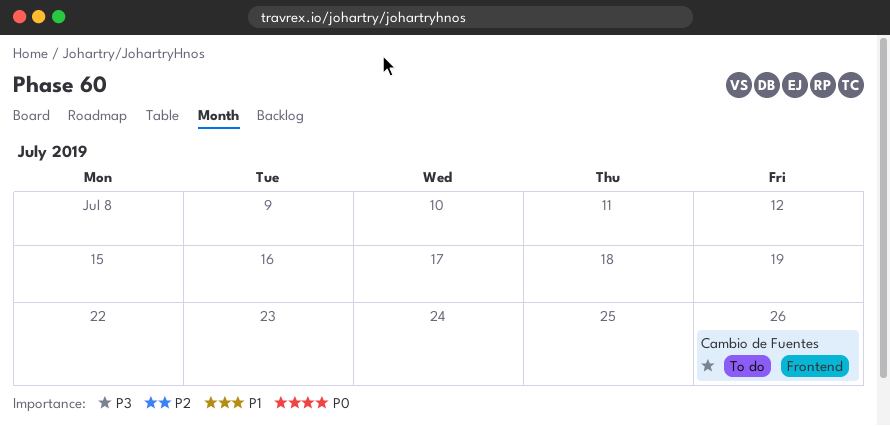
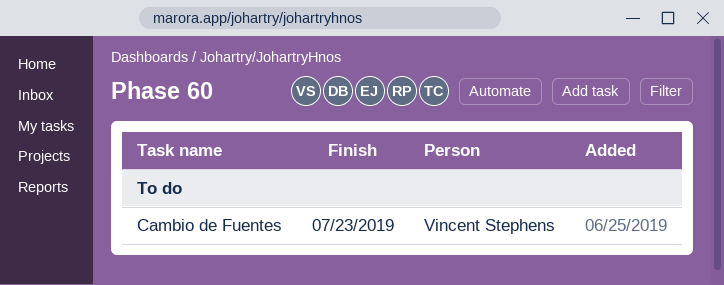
Cambio de Fuentes, due: Jul 26 -> Jul 23

